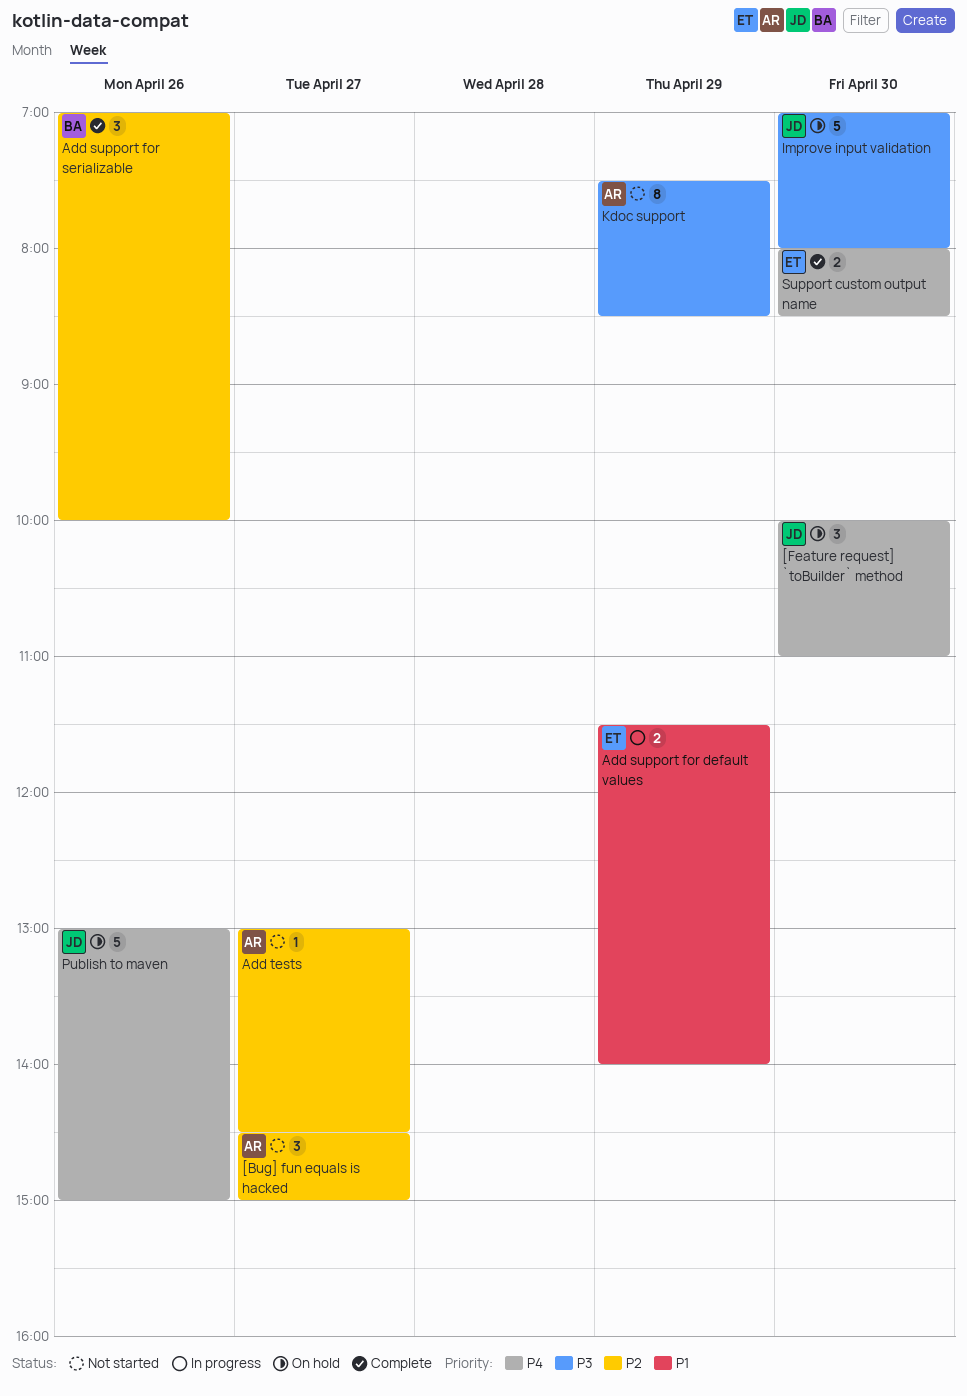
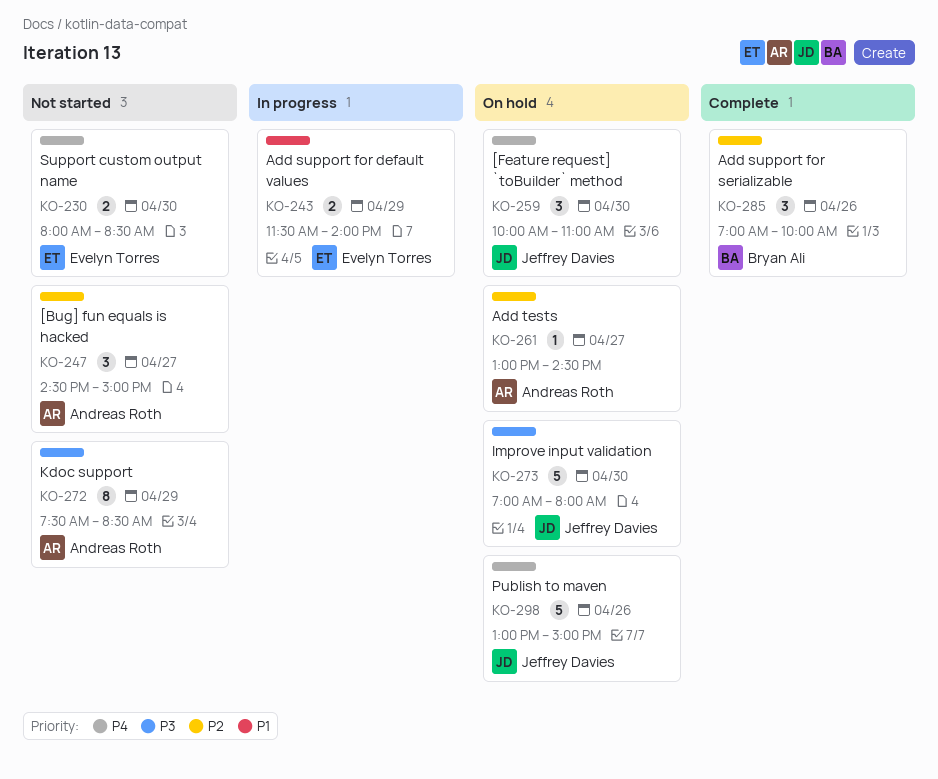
Add tests, status: Not started -> On hold
Support custom output name, status: Complete -> Not started

